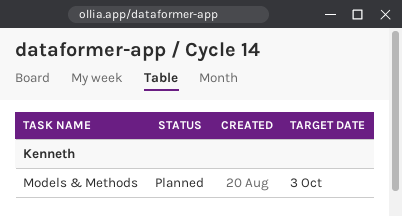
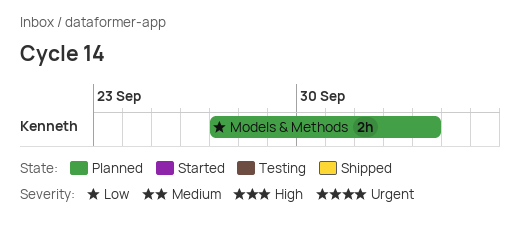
Models & Methods, due: Oct 3 -> Oct 4

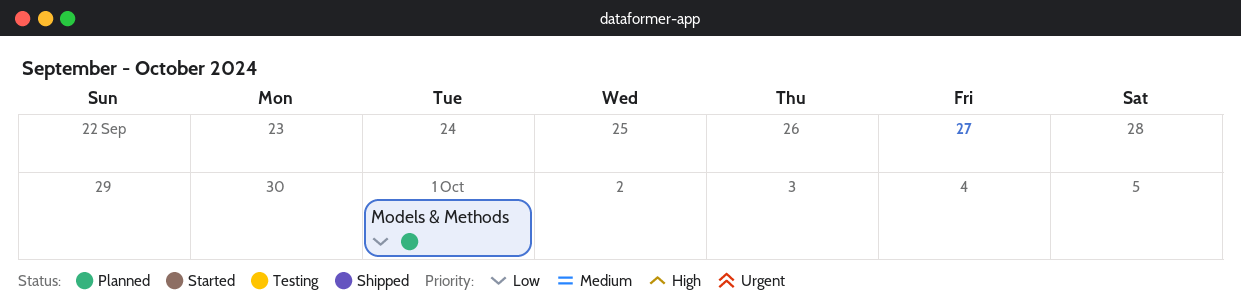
Models & Methods, due: Oct 4 -> Oct 1

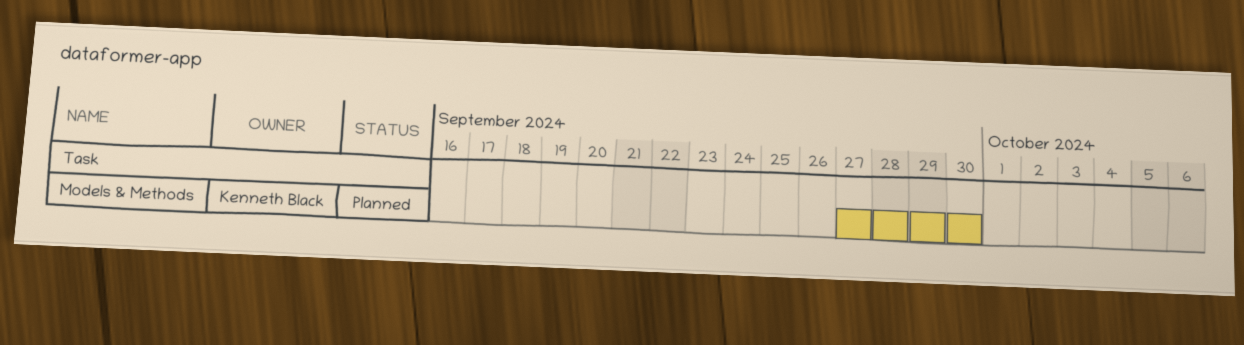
Models & Methods, due: Oct 1 -> Sep 30

